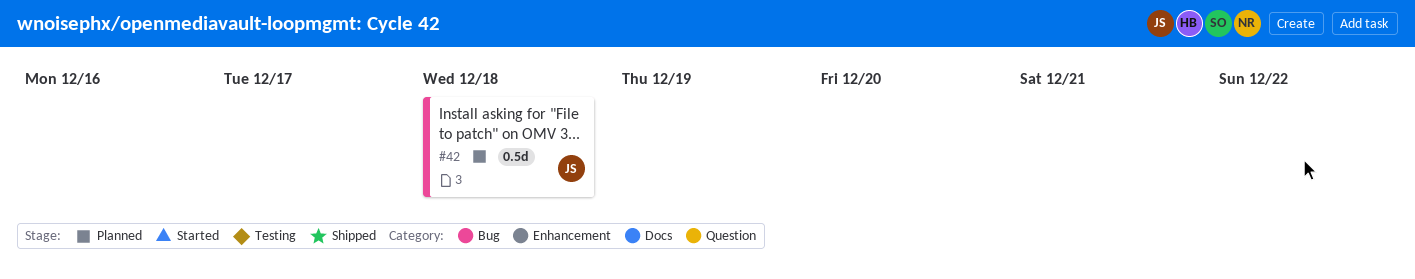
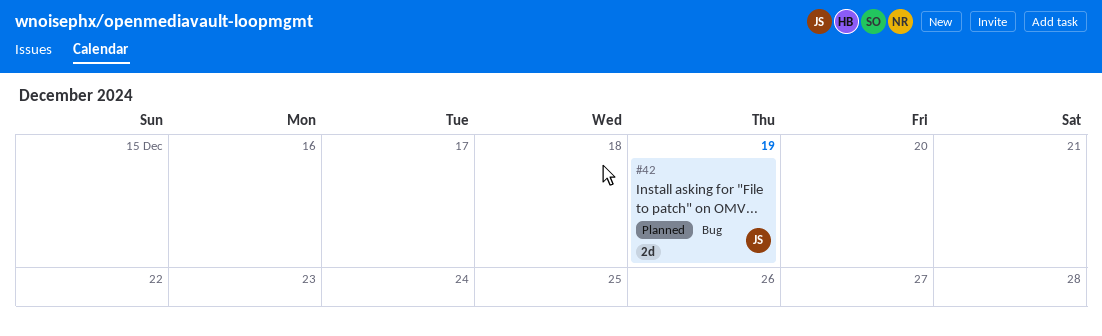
#42, estimate: 0.5d -> 2d
#42, due: Dec 18 -> Dec 19

